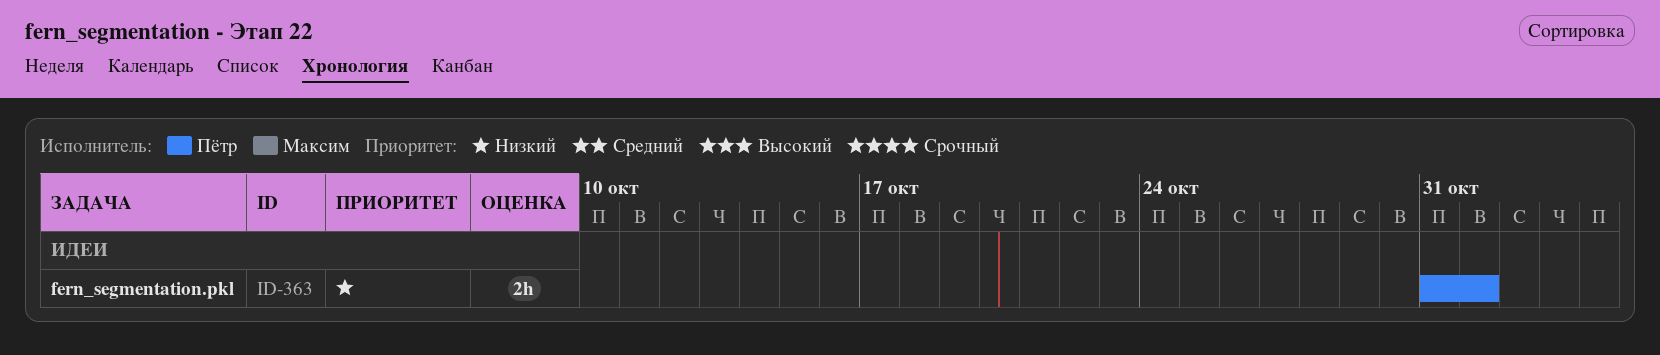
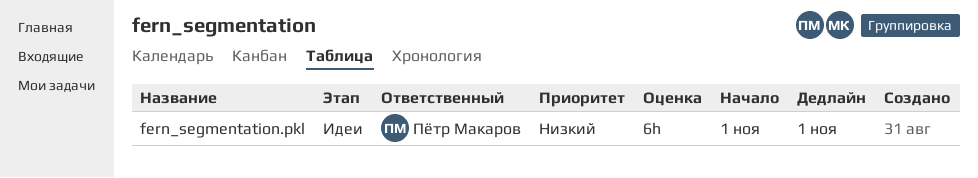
fern_segmentation.pkl, estimate: 2h -> 6h
fern_segmentation.pkl, start: Oct 31 -> Nov 1

